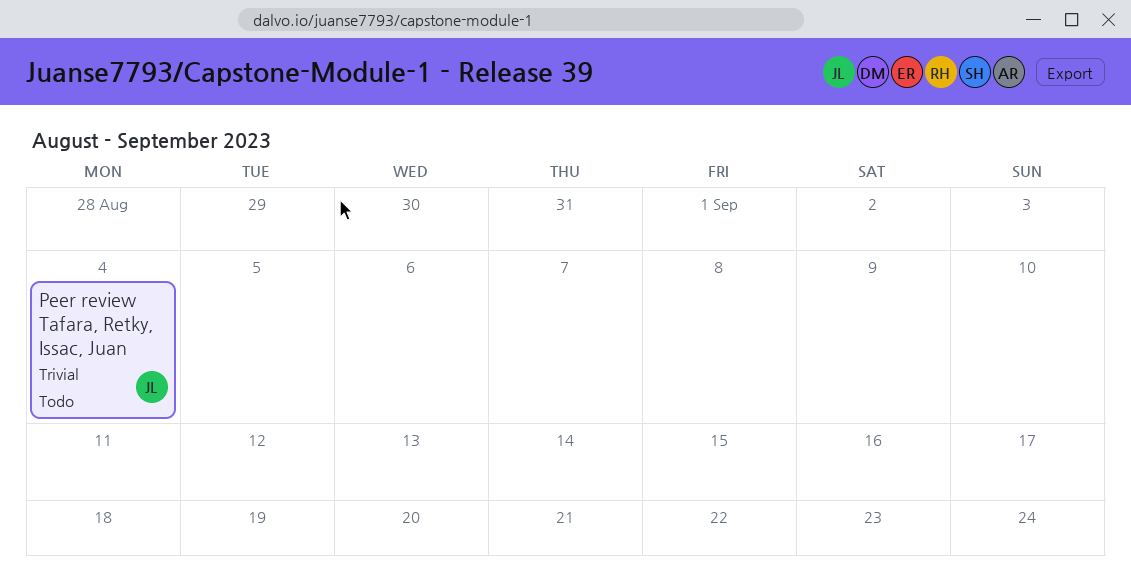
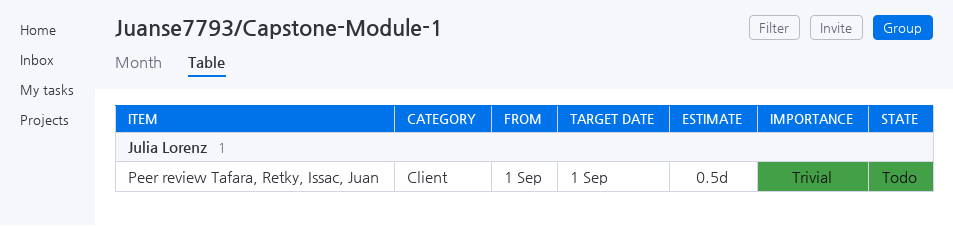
Peer review Tafara, Retky, Issac, Juan, due: Sep 4 -> Sep 1

